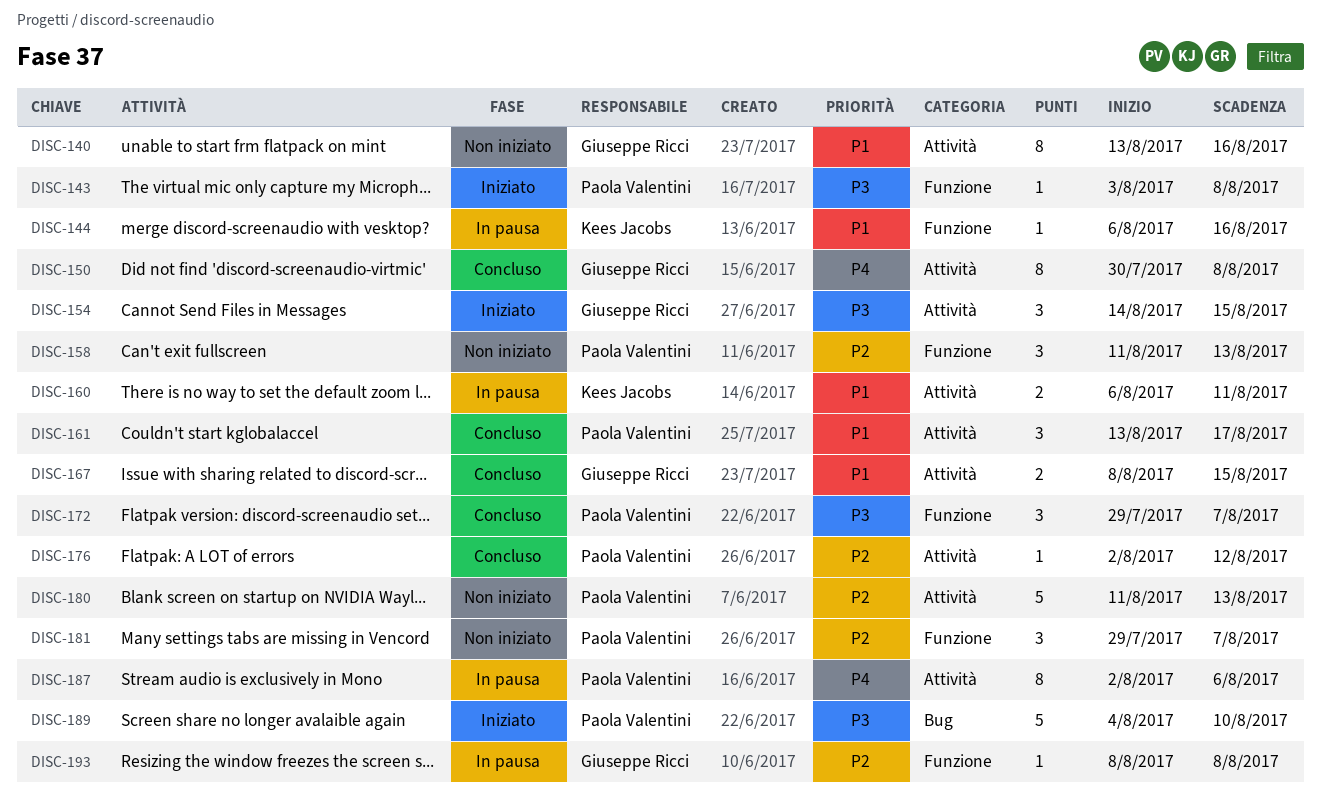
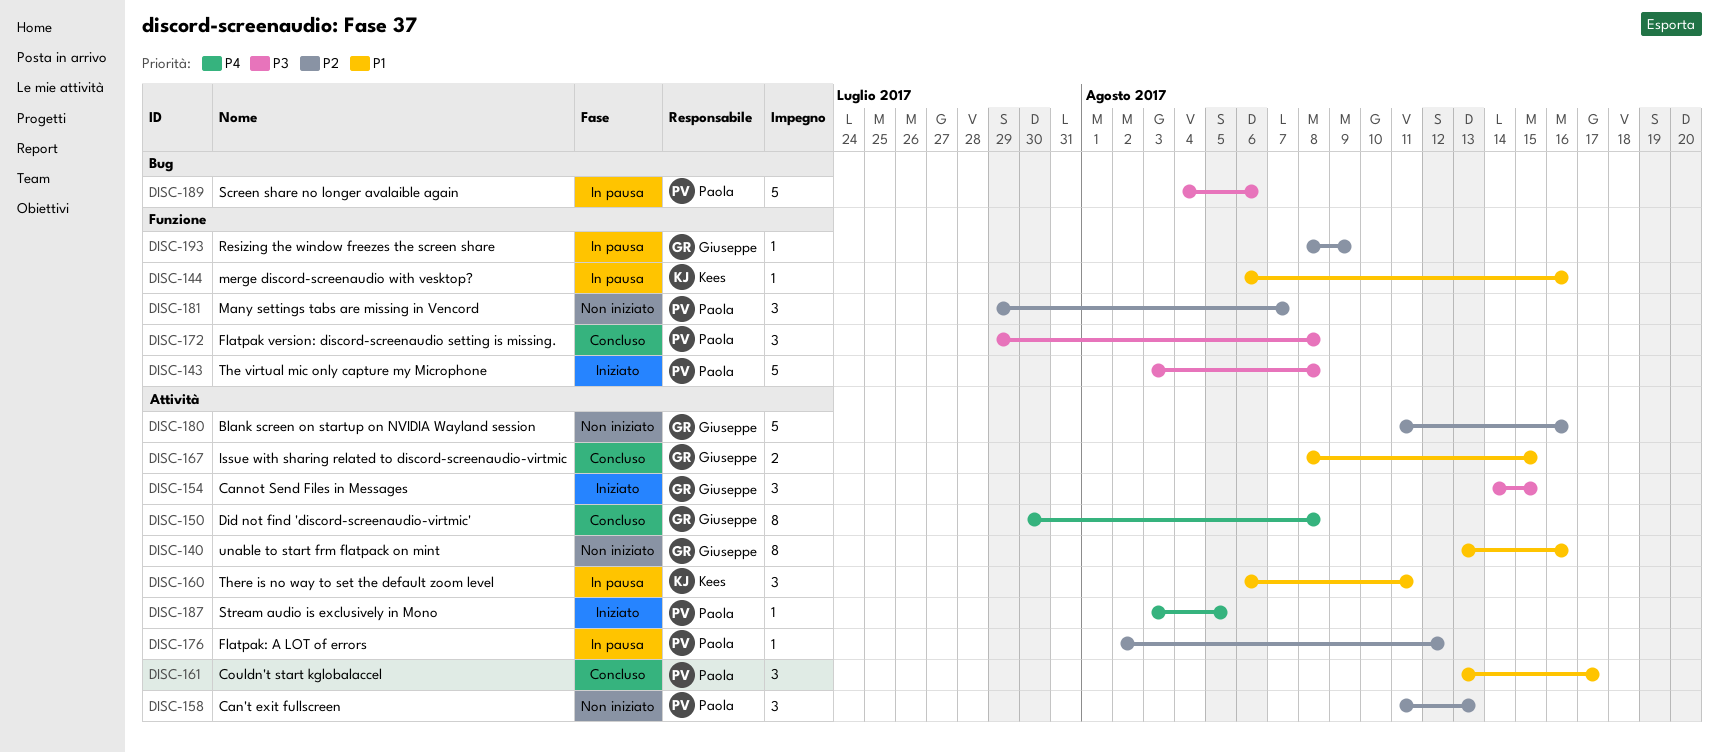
DISC-143, estimate: 1 -> 5
DISC-158, label: Funzione -> Attività
DISC-160, estimate: 2 -> 3
DISC-172, due: Aug 7 -> Aug 8
DISC-176, status: Concluso -> In pausa
DISC-180, owner: Paola Valentini -> Giuseppe Ricci
DISC-180, due: Aug 13 -> Aug 16
DISC-187, status: In pausa -> Iniziato
DISC-187, estimate: 8 -> 1
DISC-187, start: Aug 2 -> Aug 3
DISC-187, due: Aug 6 -> Aug 5
DISC-189, status: Iniziato -> In pausa
DISC-189, due: Aug 10 -> Aug 6
DISC-193, due: Aug 8 -> Aug 9

